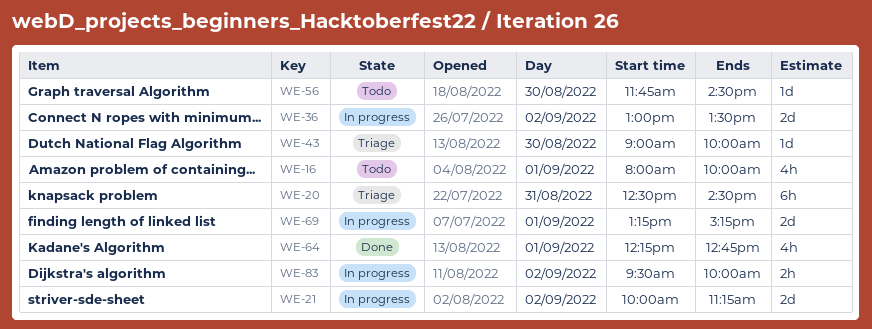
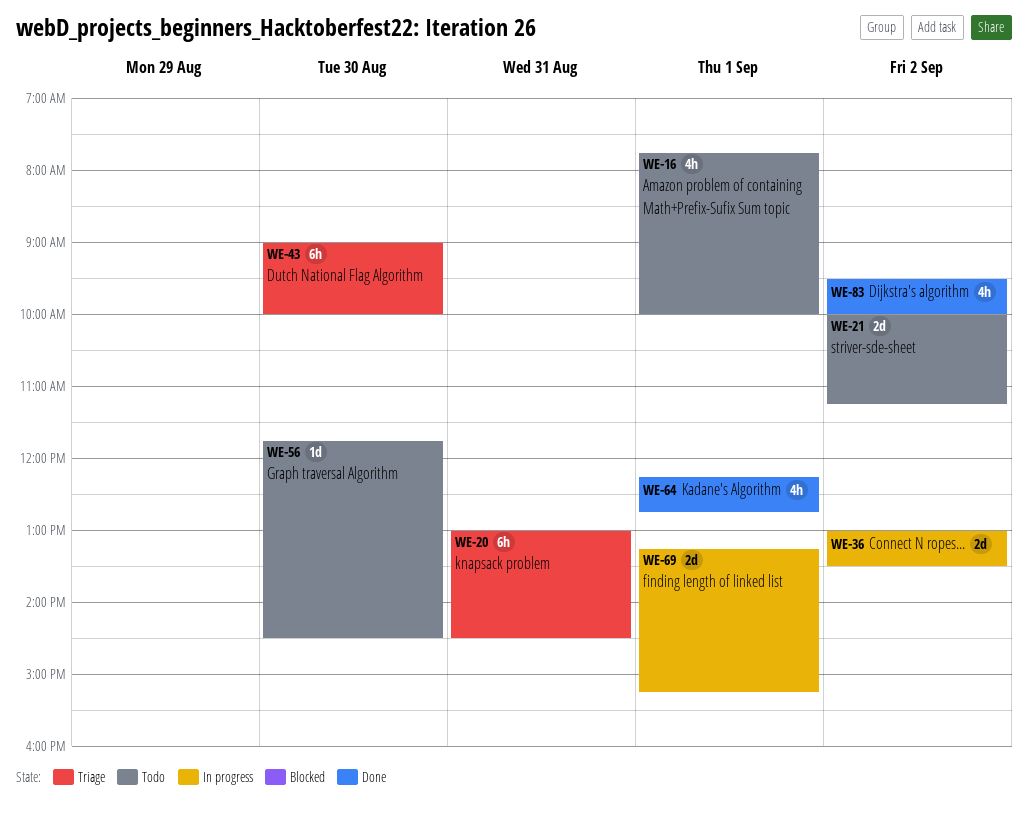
WE-16, begins: 08:00 -> 07:45
WE-20, begins: 12:30 -> 13:00
WE-21, status: In progress -> Todo
WE-43, estimate: 1d -> 6h
WE-83, status: In progress -> Done
WE-83, estimate: 2h -> 4h

